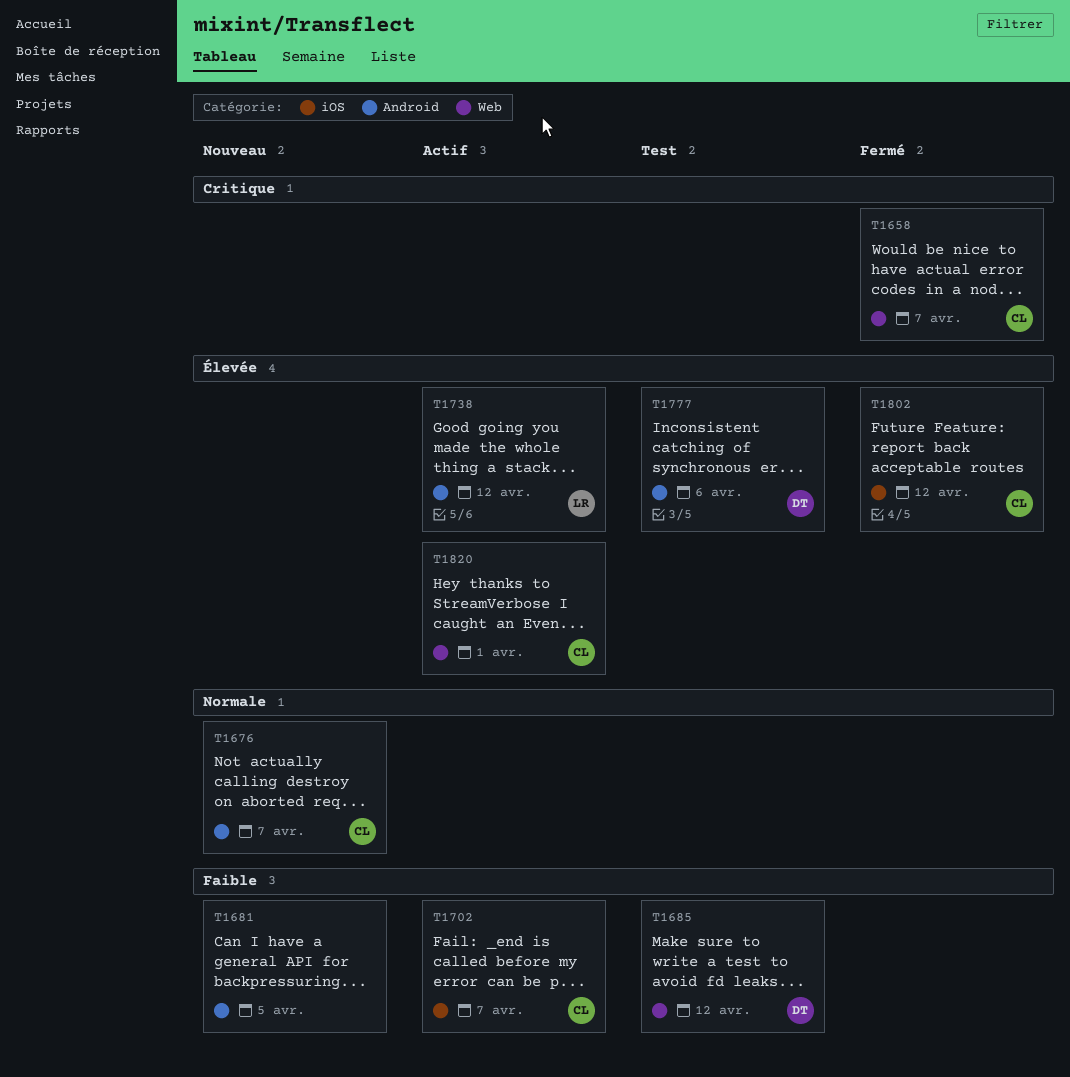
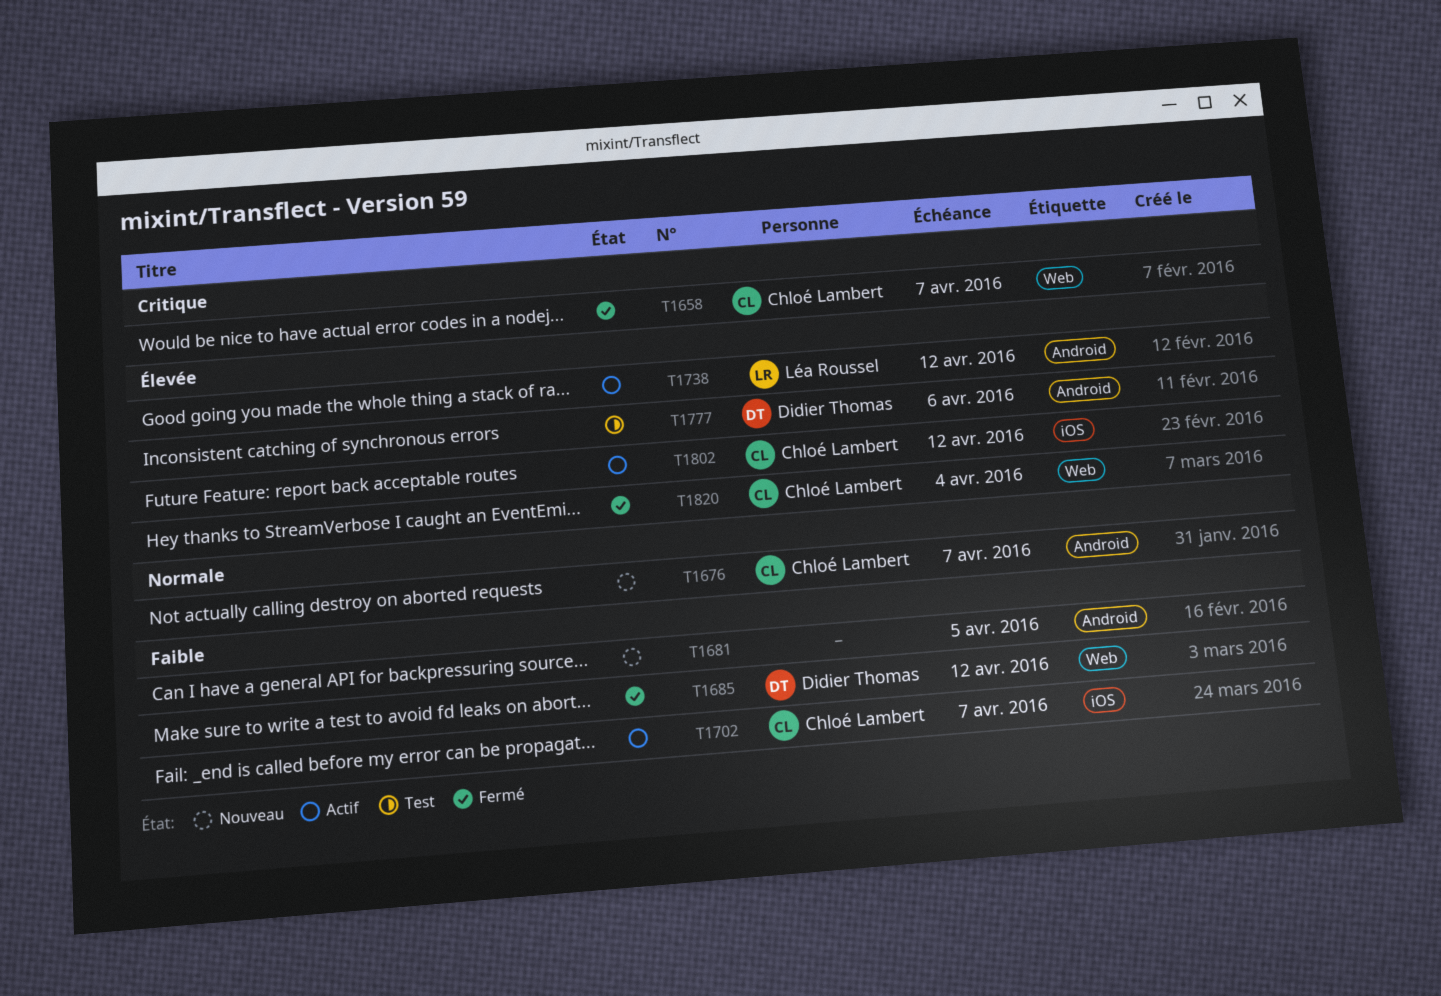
T1685, status: Test -> Fermé
T1802, status: Fermé -> Actif
T1820, status: Actif -> Fermé
T1820, due: Apr 1 -> Apr 4

